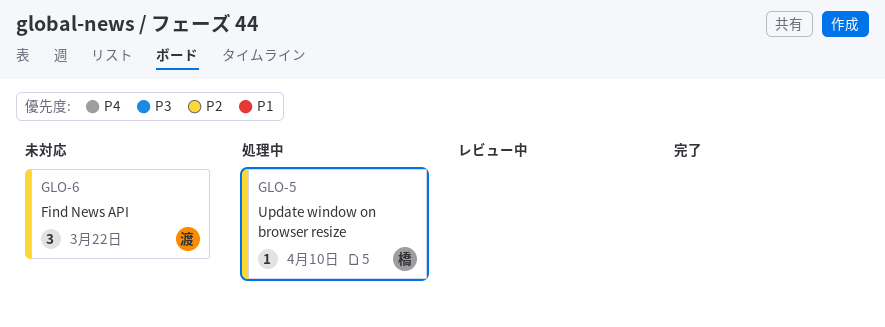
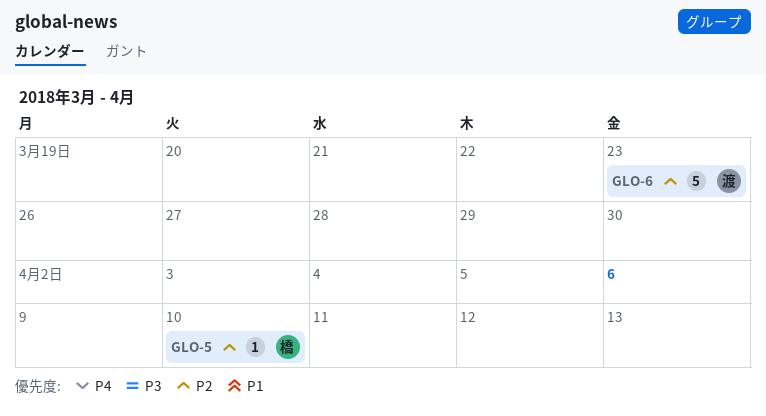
GLO-6, estimate: 3 -> 5
GLO-6, due: Mar 22 -> Mar 23

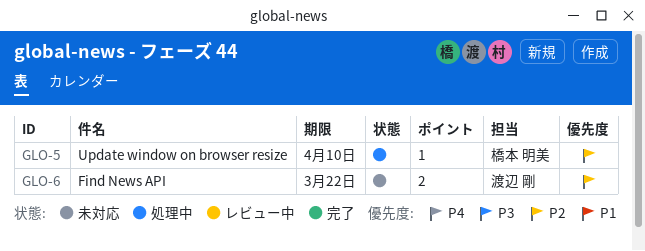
GLO-6, estimate: 5 -> 2
GLO-6, due: Mar 23 -> Mar 22

